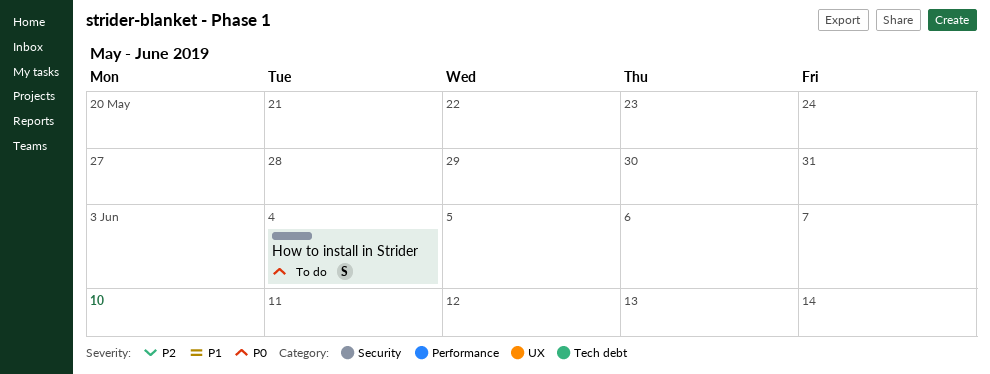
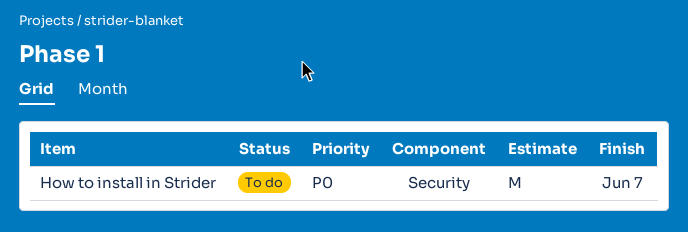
How to install in Strider, estimate: S -> M
How to install in Strider, due: Jun 4 -> Jun 7

